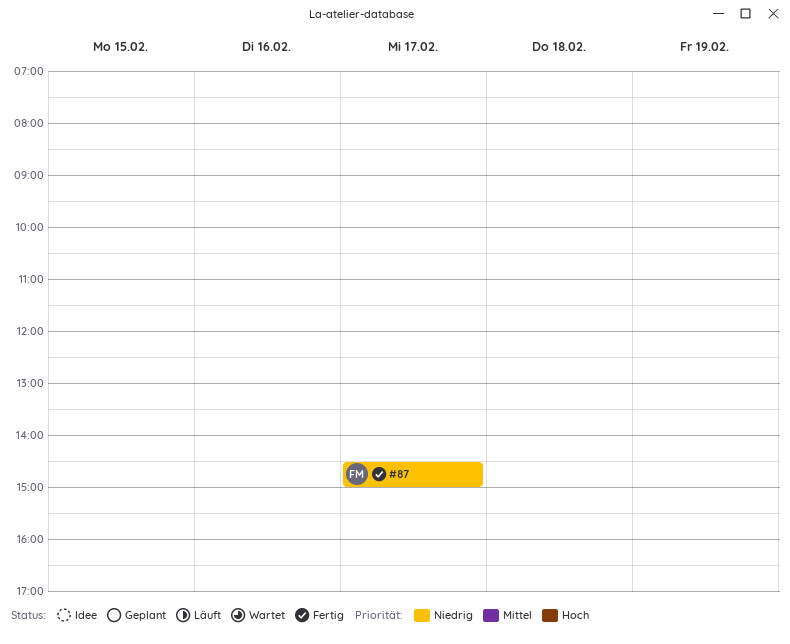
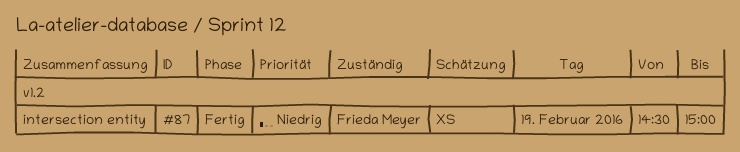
#87, day: Feb 17 -> Feb 19

